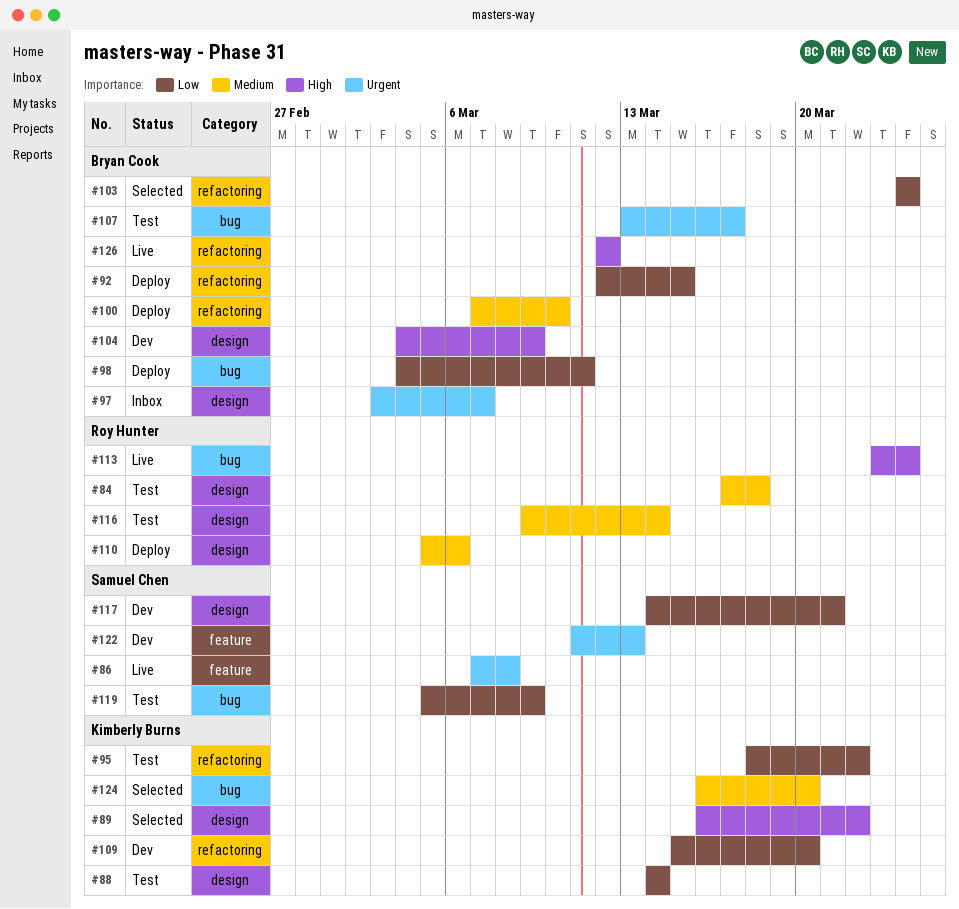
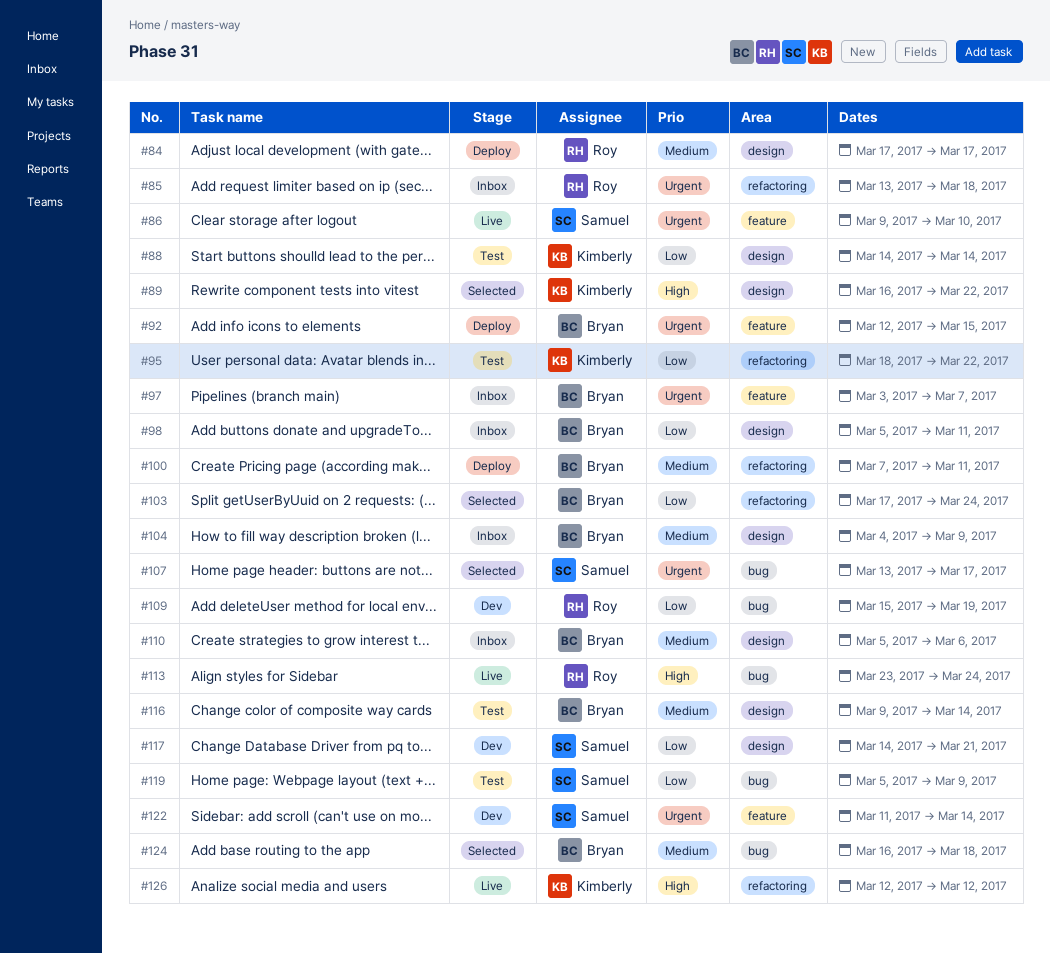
#84, status: Test -> Deploy
#84, due: Mar 18 -> Mar 17
#85: none -> present
#86, start: Mar 7 -> Mar 9
#86, due: Mar 8 -> Mar 10
#92, priority: Low -> Urgent
#92, label: refactoring -> feature
#97, label: design -> feature
#98, status: Deploy -> Inbox
#98, label: bug -> design
#98, start: Mar 4 -> Mar 5
#100, due: Mar 10 -> Mar 11
#103, start: Mar 24 -> Mar 17
#104, status: Dev -> Inbox
#104, priority: High -> Medium
#107, status: Test -> Selected
#107, owner: Bryan Cook -> Samuel Chen
#109, owner: Kimberly Burns -> Roy Hunter
#109, label: refactoring -> bug
#109, due: Mar 20 -> Mar 19
#110, status: Deploy -> Inbox
#110, owner: Roy Hunter -> Bryan Cook
#116, owner: Roy Hunter -> Bryan Cook
#122, due: Mar 13 -> Mar 14
#124, owner: Kimberly Burns -> Bryan Cook
#124, due: Mar 20 -> Mar 18
#126, owner: Bryan Cook -> Kimberly Burns

